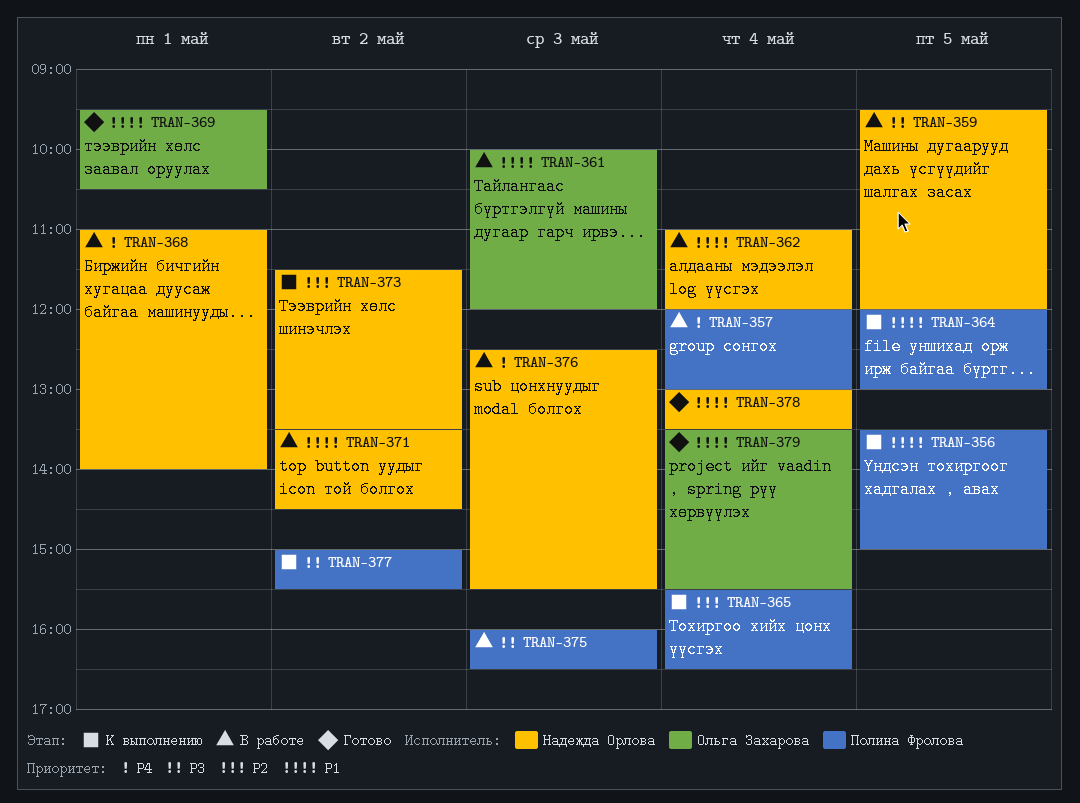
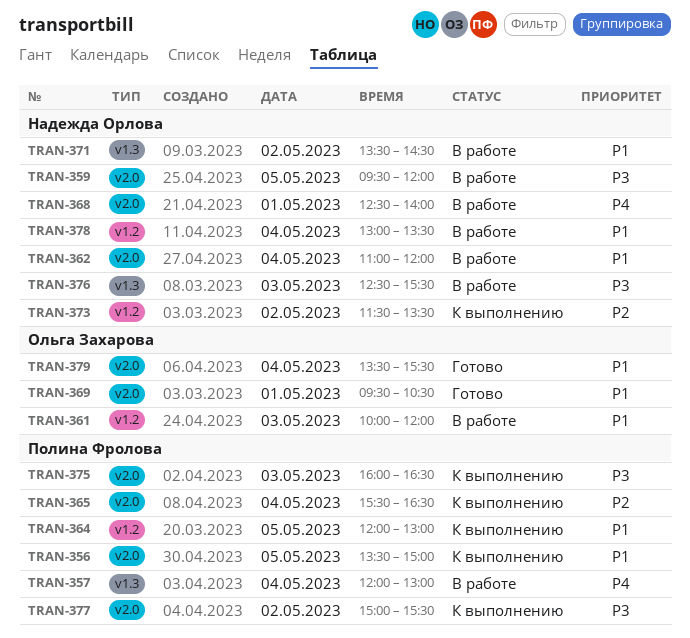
TRAN-368, begins: 11:00 -> 12:30
TRAN-375, status: В работе -> К выполнению
TRAN-376, priority: P4 -> P3
TRAN-378, status: Готово -> В работе

